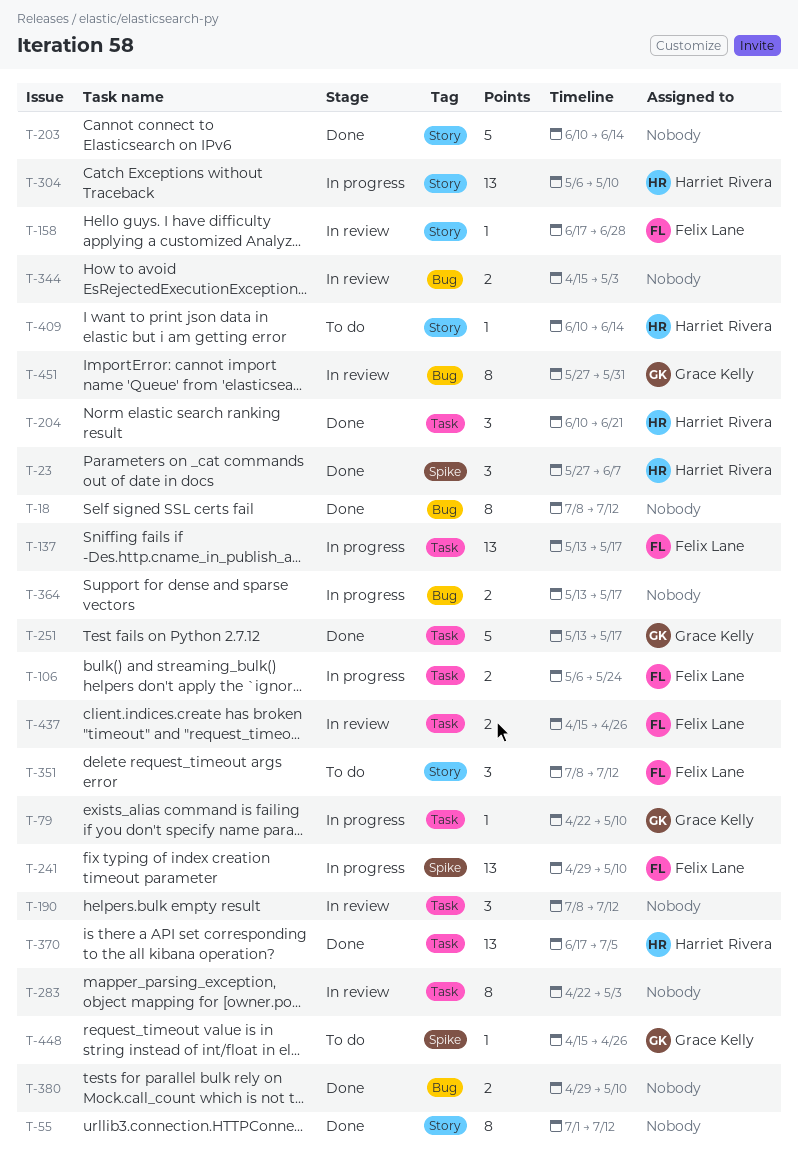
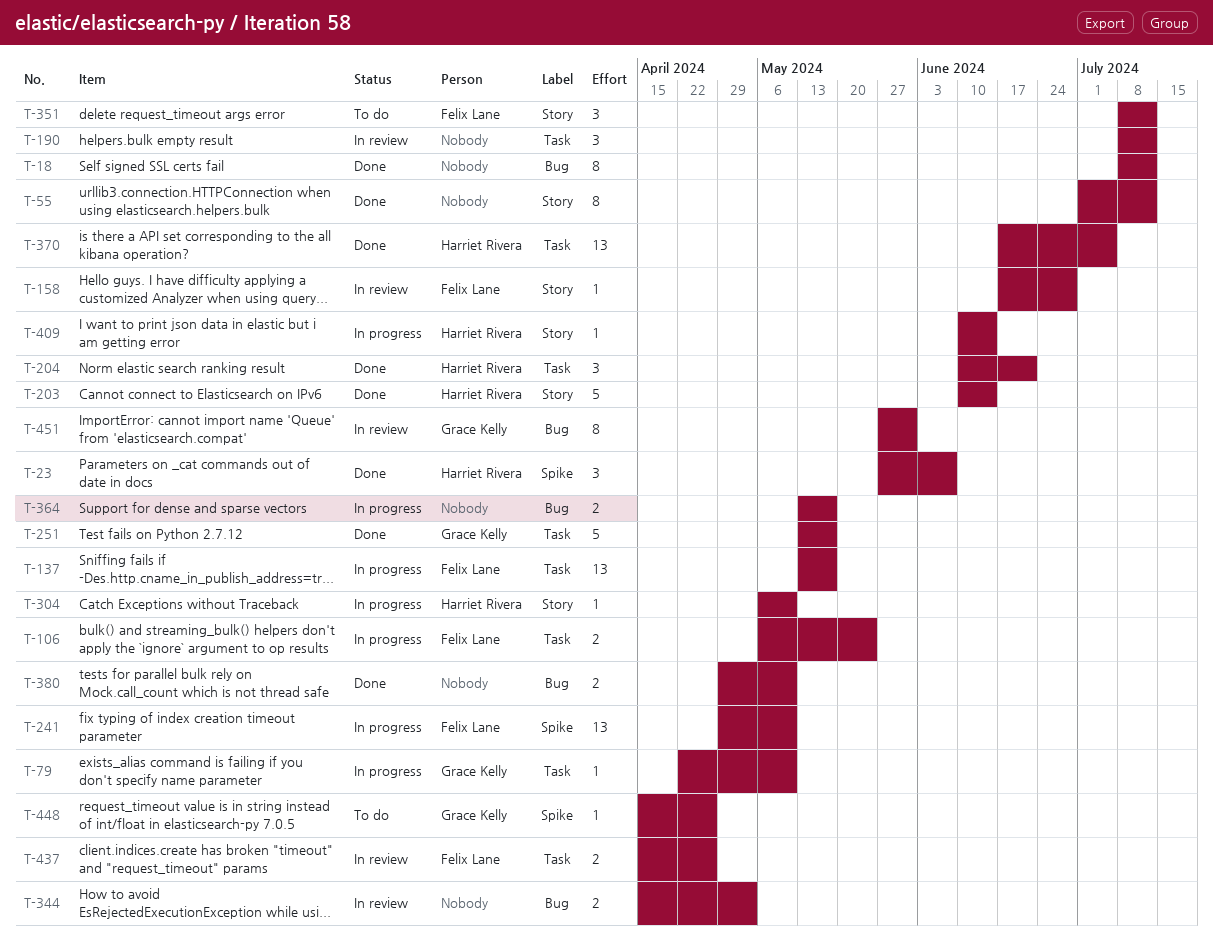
T-203, owner: none -> Harriet Rivera
T-283: present -> none
T-304, estimate: 13 -> 1
T-409, status: To do -> In progress

